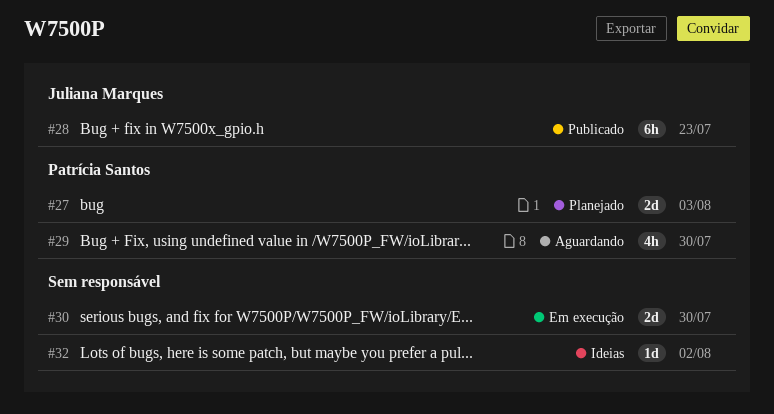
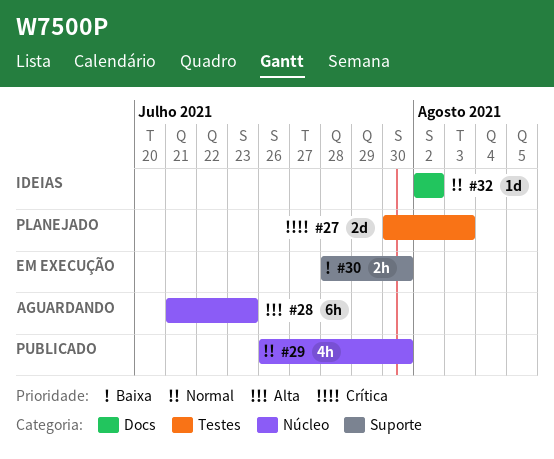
#28, status: Publicado -> Aguardando
#29, status: Aguardando -> Publicado
#30, estimate: 2d -> 2h

